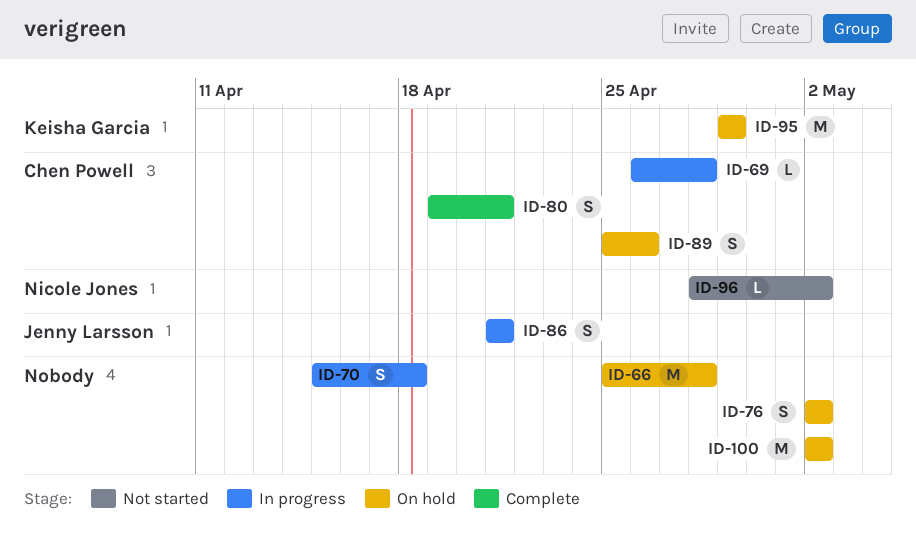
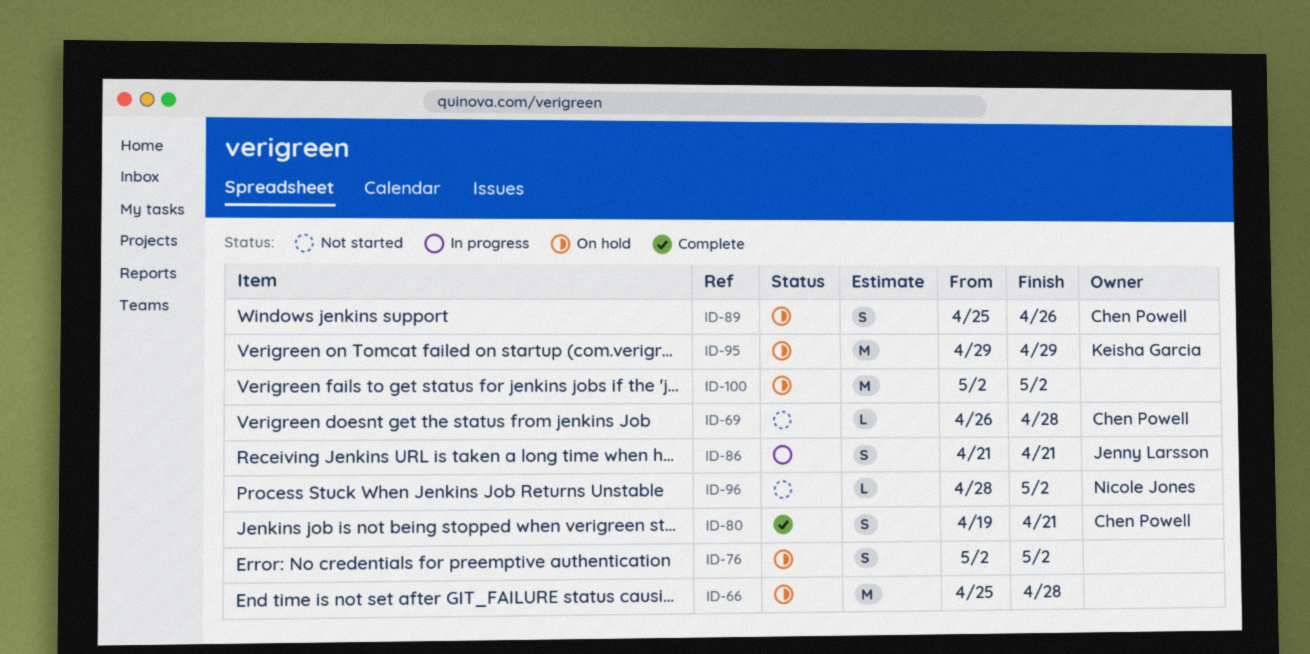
ID-69, status: In progress -> Not started
ID-70: present -> none

